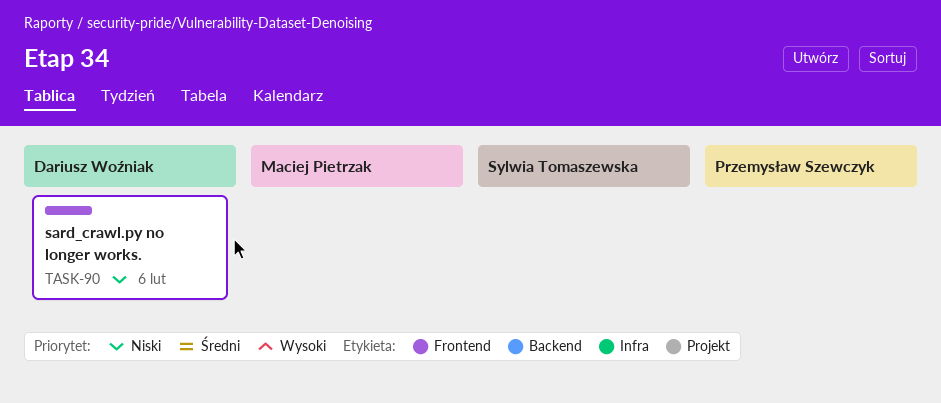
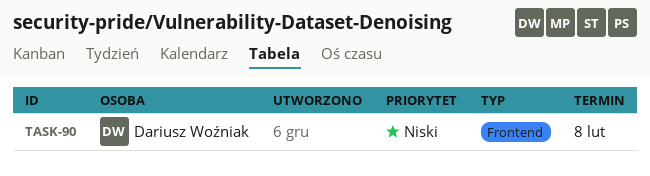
TASK-90, due: Feb 6 -> Feb 8

